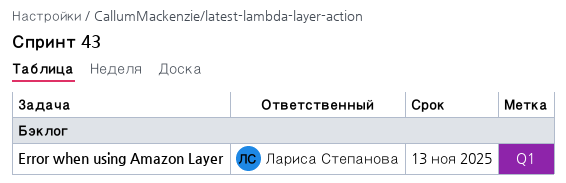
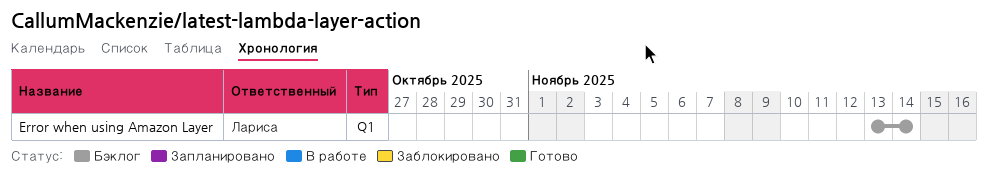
Error when using Amazon Layer, due: Nov 13 -> Nov 14

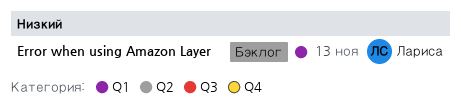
Error when using Amazon Layer, due: Nov 14 -> Nov 13

